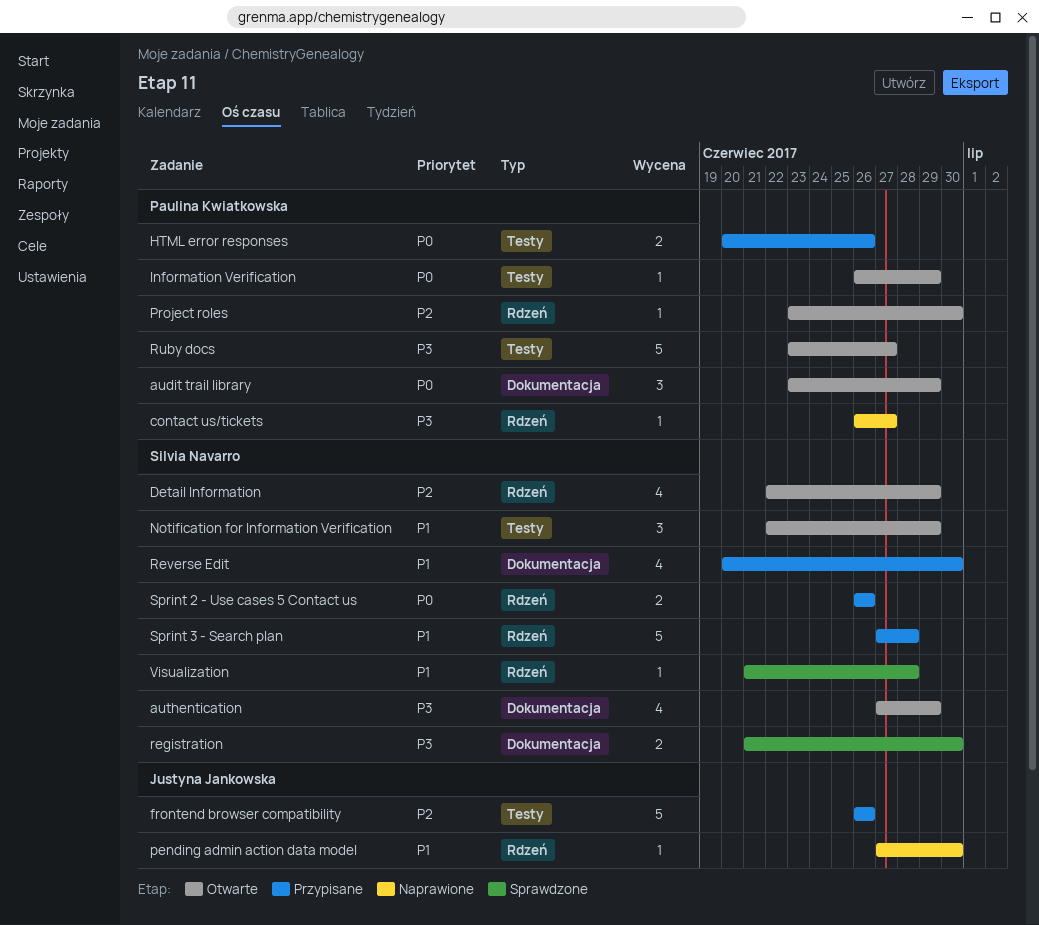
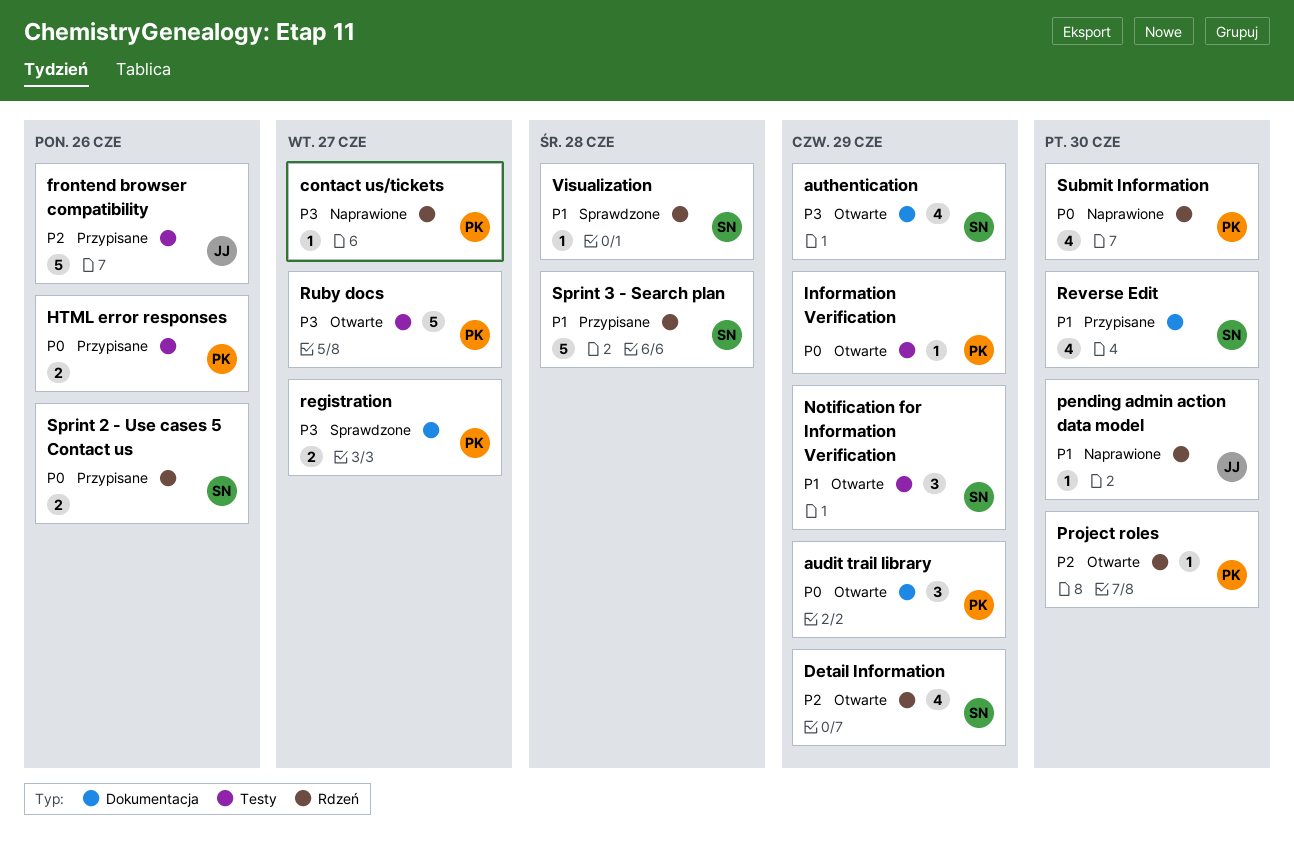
registration, owner: Silvia Navarro -> Paulina Kwiatkowska
registration, due: Jun 30 -> Jun 27
Submit Information: none -> present

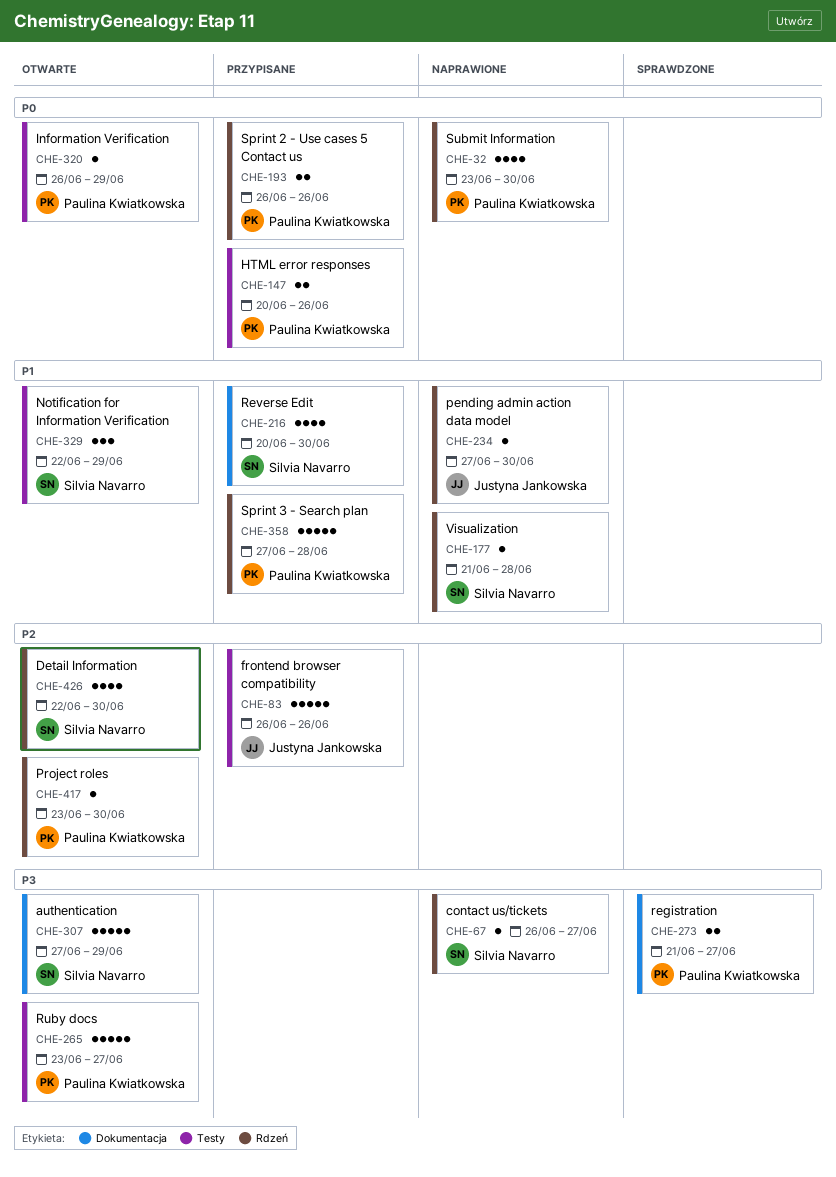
audit trail library: present -> none
authentication, estimate: 4 -> 5
contact us/tickets, owner: Paulina Kwiatkowska -> Silvia Navarro
Detail Information, due: Jun 29 -> Jun 30
Sprint 2 - Use cases 5 Contact us, owner: Silvia Navarro -> Paulina Kwiatkowska
Sprint 3 - Search plan, owner: Silvia Navarro -> Paulina Kwiatkowska
Visualization, status: Sprawdzone -> Naprawione

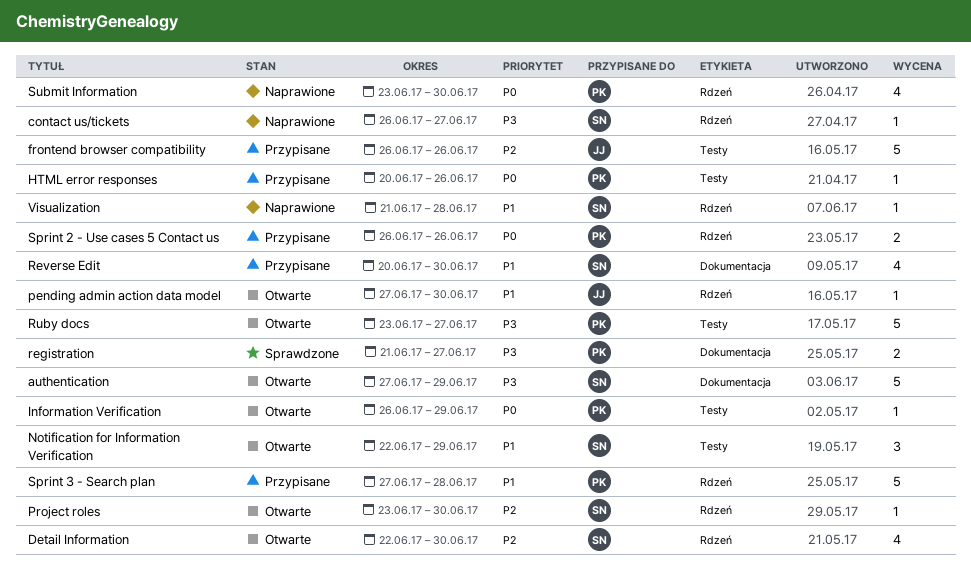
HTML error responses, estimate: 2 -> 1
pending admin action data model, status: Naprawione -> Otwarte
Project roles, owner: Paulina Kwiatkowska -> Silvia Navarro

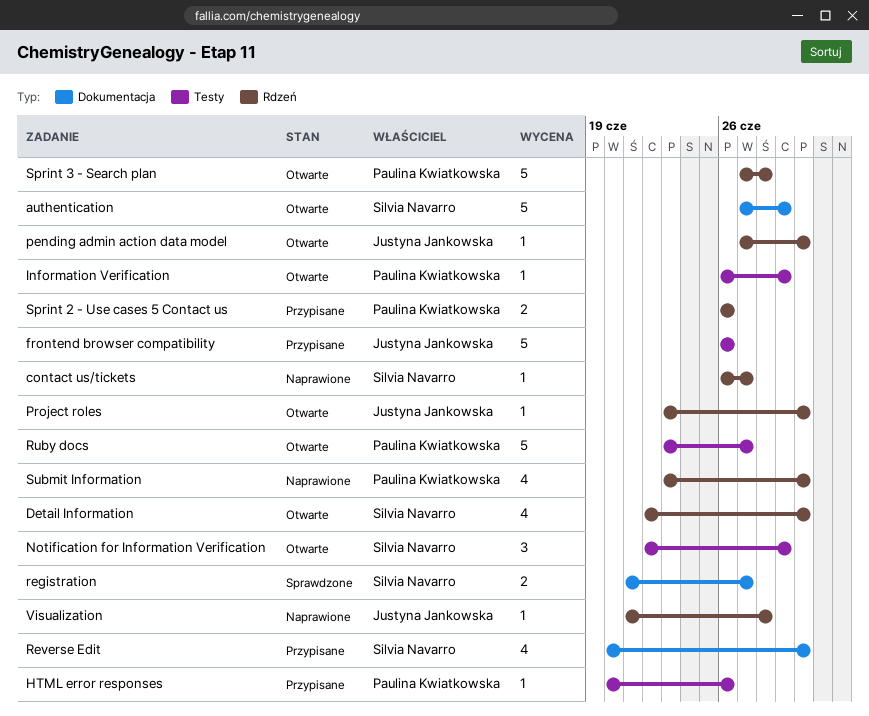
Project roles, owner: Silvia Navarro -> Justyna Jankowska
registration, owner: Paulina Kwiatkowska -> Silvia Navarro
Sprint 3 - Search plan, status: Przypisane -> Otwarte
Visualization, owner: Silvia Navarro -> Justyna Jankowska

